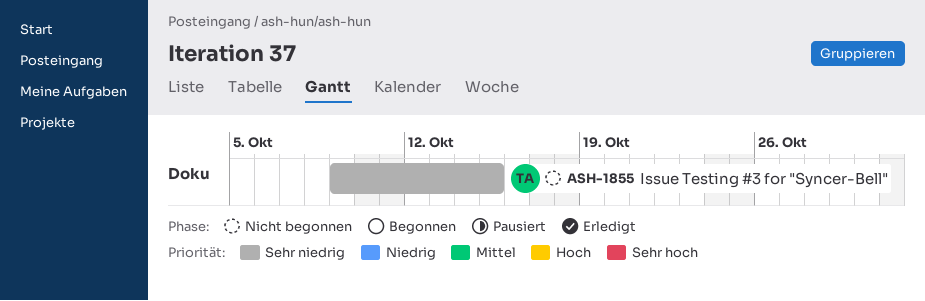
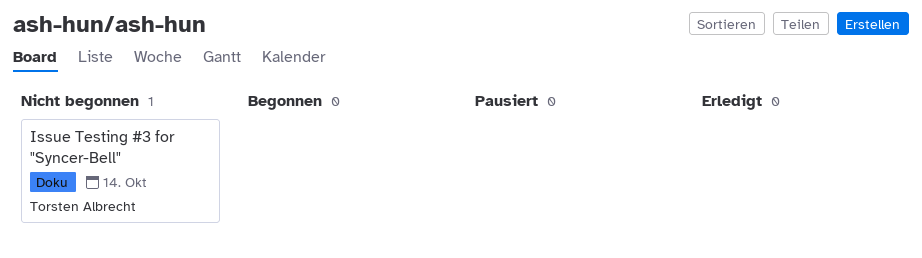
Issue Testing #3 for "Syncer-Bell", due: Oct 15 -> Oct 14

